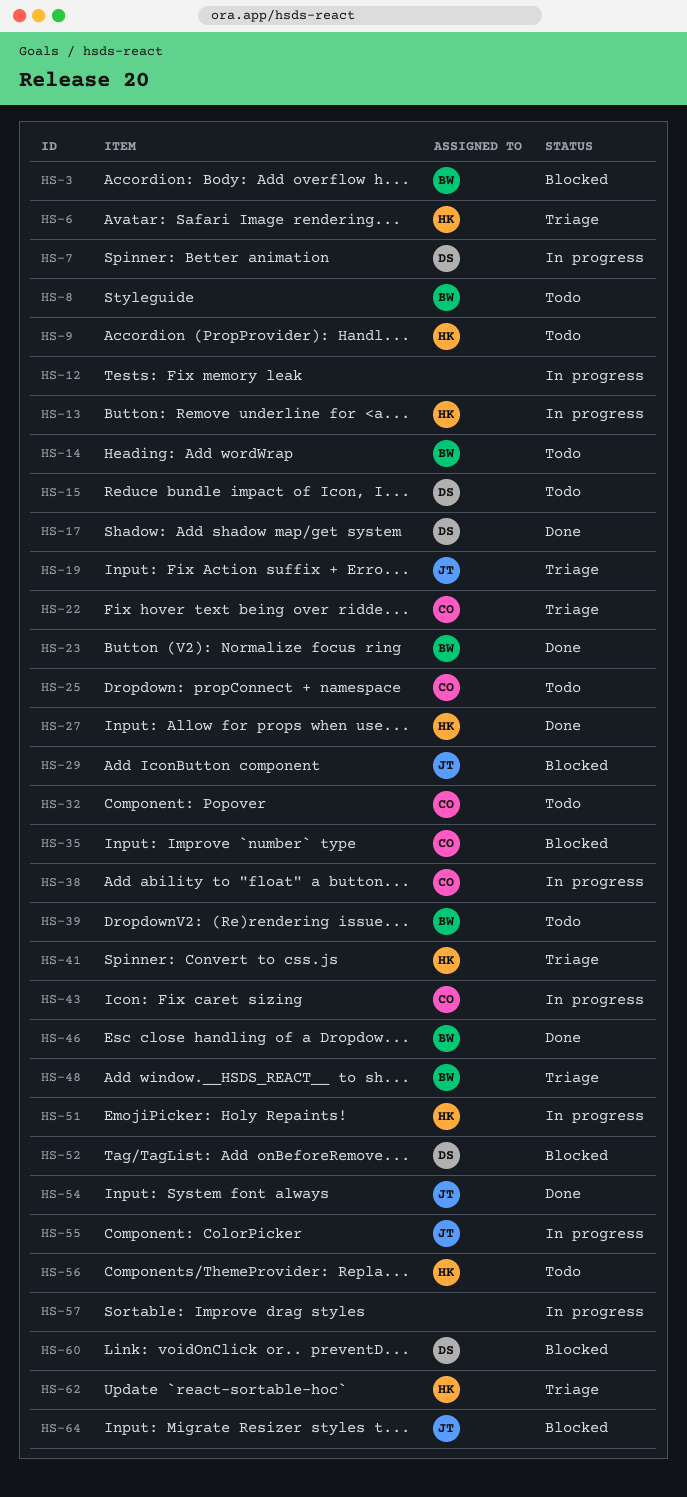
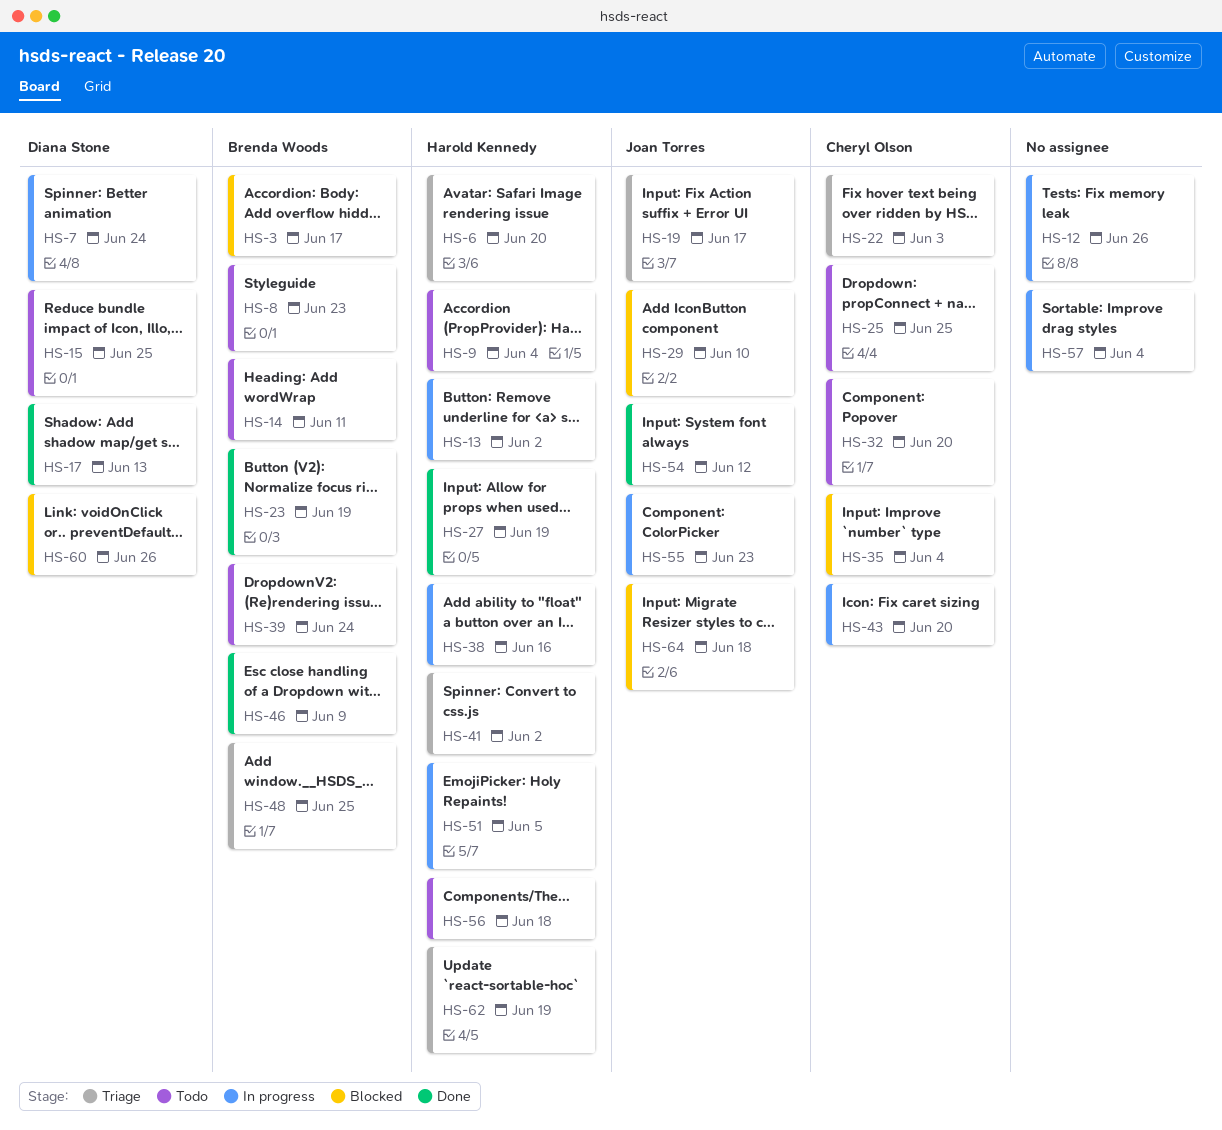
HS-38, owner: Cheryl Olson -> Harold Kennedy
HS-52: present -> none

